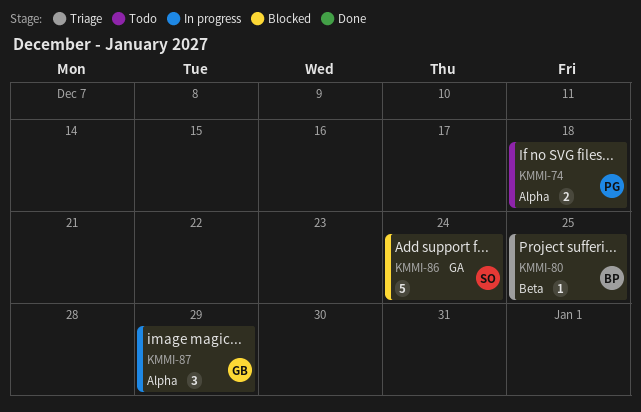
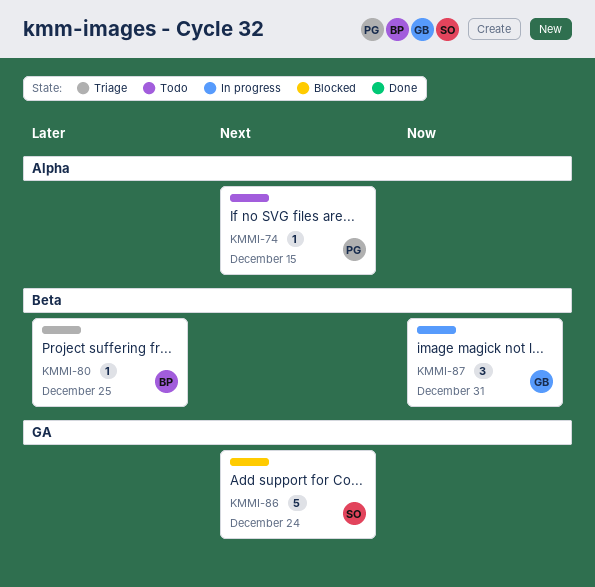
KMMI-74, estimate: 2 -> 1
KMMI-74, due: Dec 18 -> Dec 15
KMMI-87, label: Alpha -> Beta
KMMI-87, due: Dec 29 -> Dec 31

